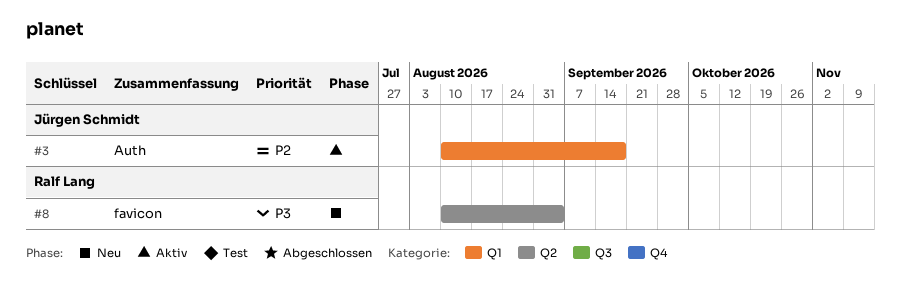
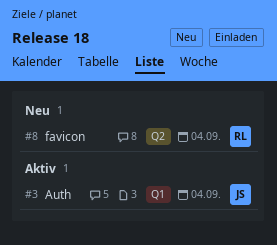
#3, due: Sep 18 -> Sep 4

